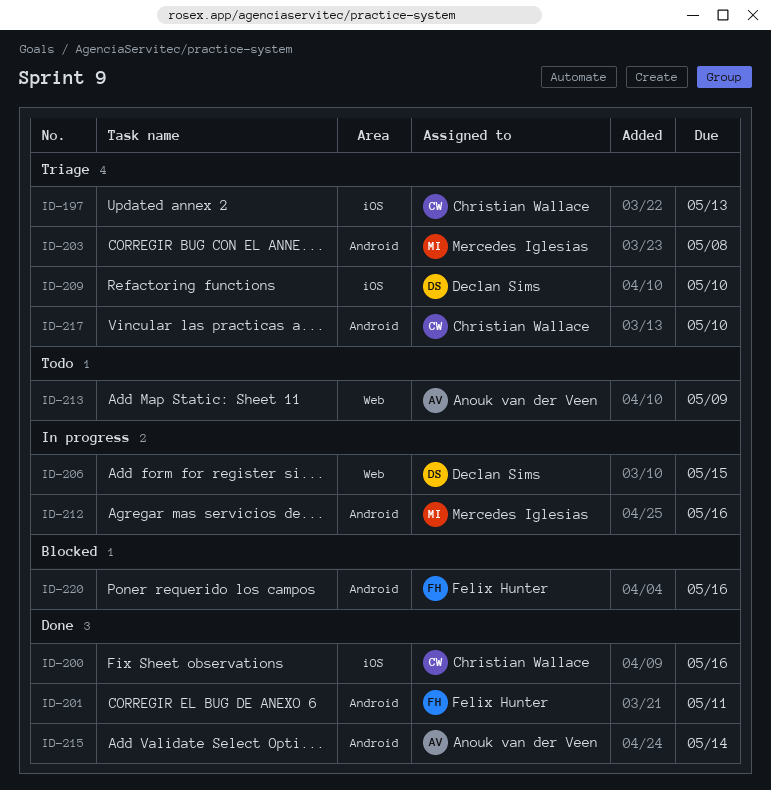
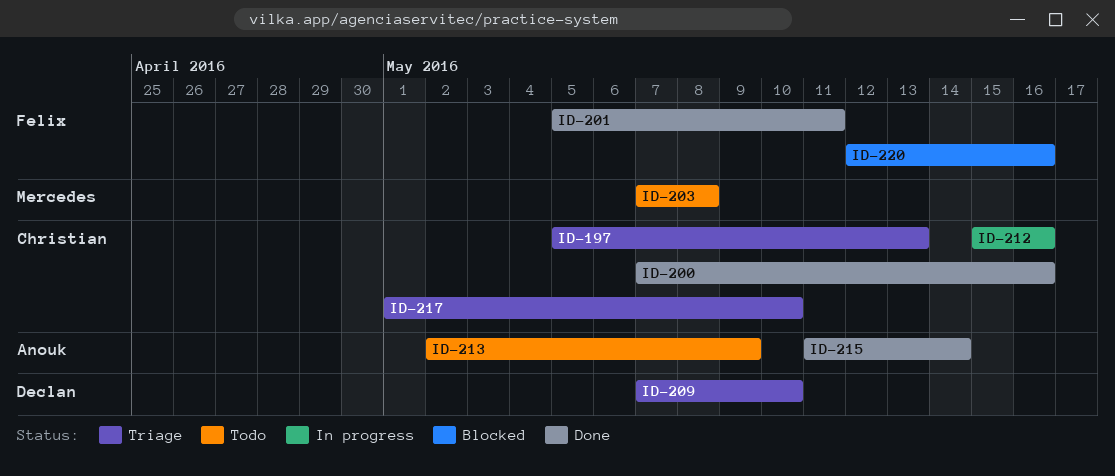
ID-203, status: Triage -> Todo
ID-206: present -> none
ID-212, owner: Mercedes Iglesias -> Christian Wallace

